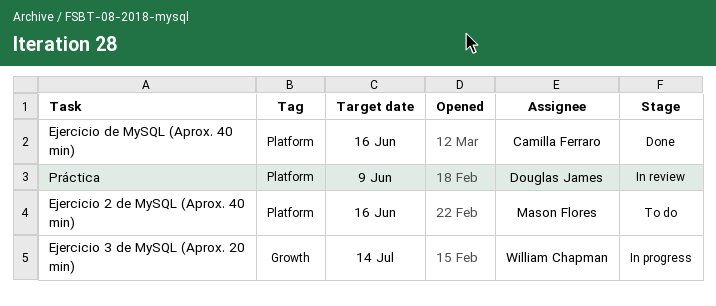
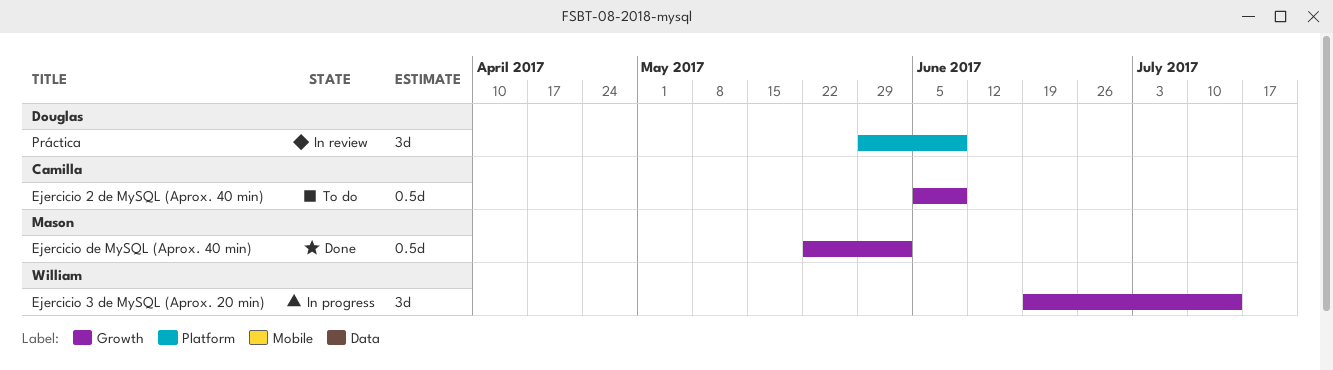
Ejercicio 2 de MySQL (Aprox. 40 min), owner: Mason Flores -> Camilla Ferraro
Ejercicio 2 de MySQL (Aprox. 40 min), label: Platform -> Growth
Ejercicio 2 de MySQL (Aprox. 40 min), due: Jun 16 -> Jun 9
Ejercicio de MySQL (Aprox. 40 min), owner: Camilla Ferraro -> Mason Flores
Ejercicio de MySQL (Aprox. 40 min), label: Platform -> Growth
Ejercicio de MySQL (Aprox. 40 min), due: Jun 16 -> Jun 2

